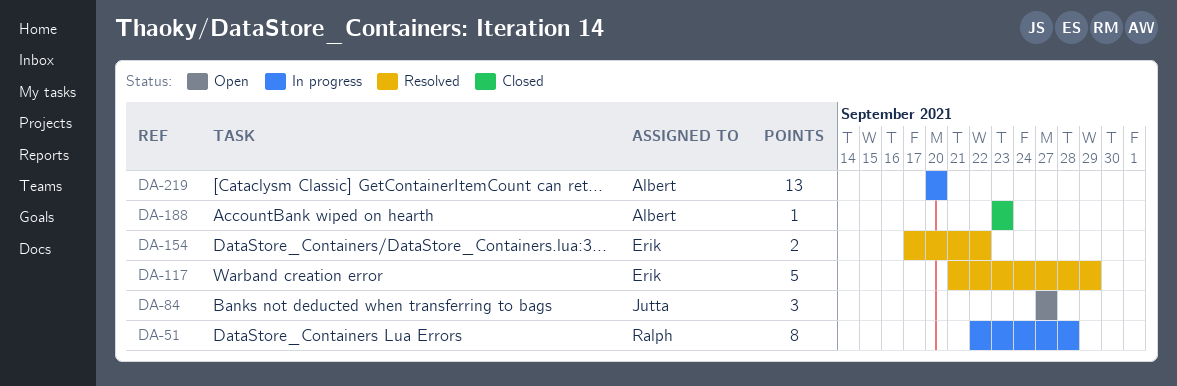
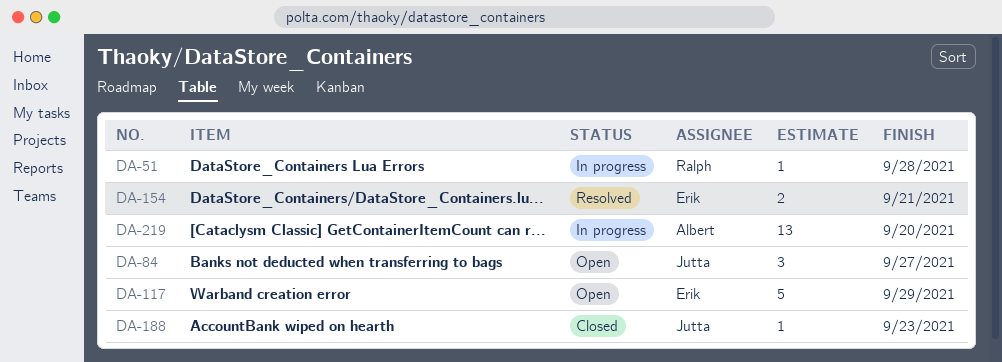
DA-51, estimate: 8 -> 1
DA-117, status: Resolved -> Open
DA-154, due: Sep 22 -> Sep 21
DA-188, owner: Albert -> Jutta

